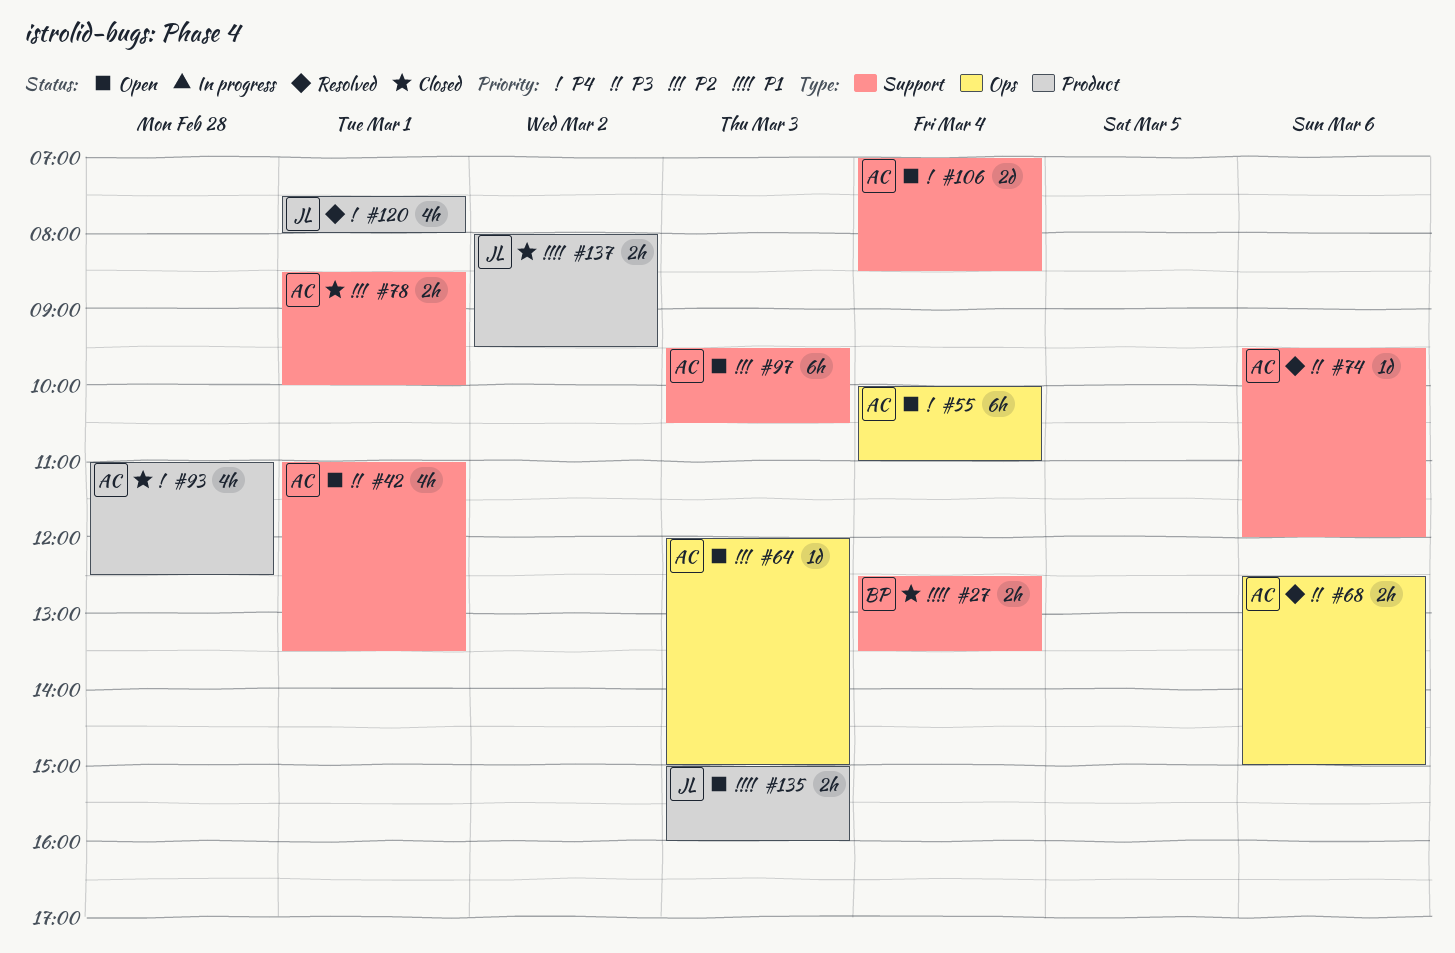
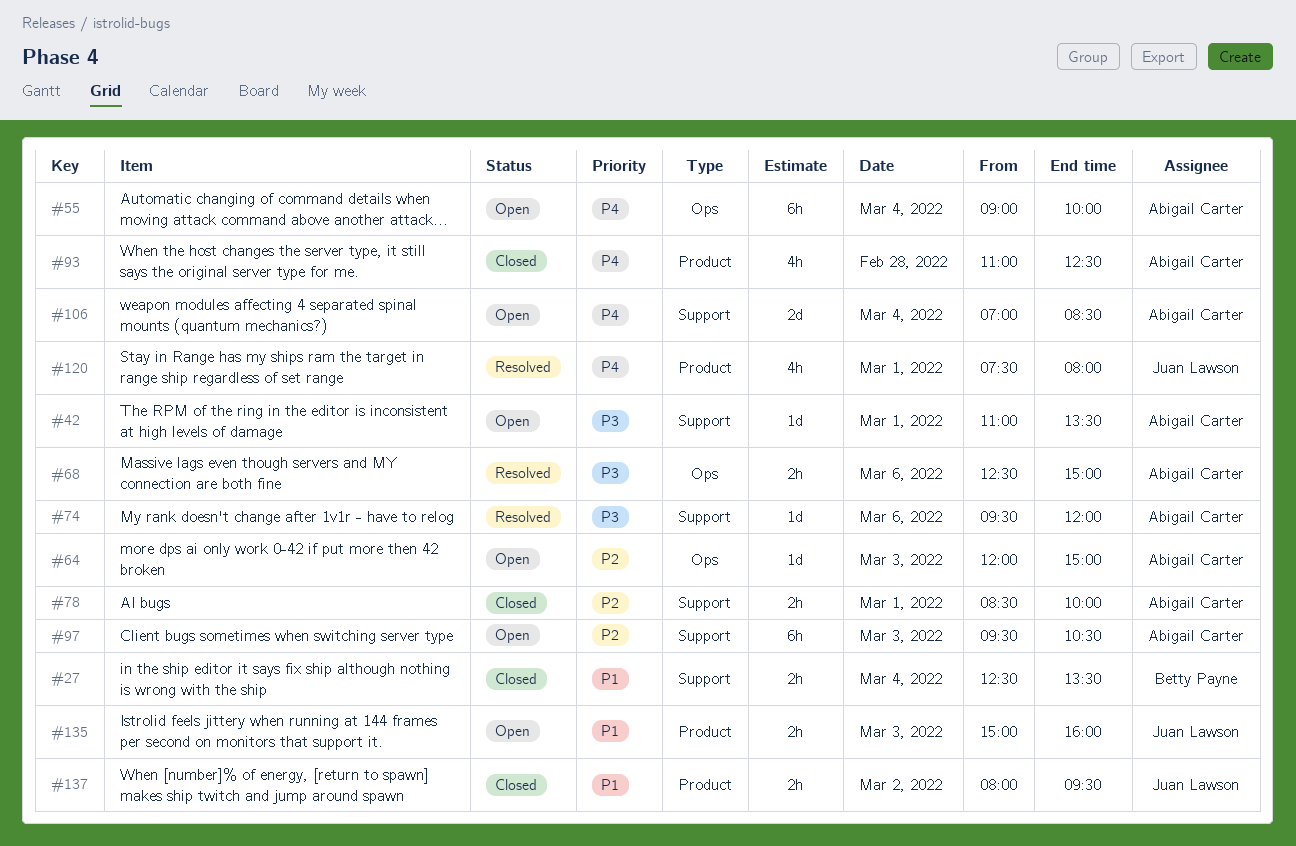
#42, estimate: 4h -> 1d
#55, begins: 10:00 -> 09:00
#55, ends: 11:00 -> 10:00

